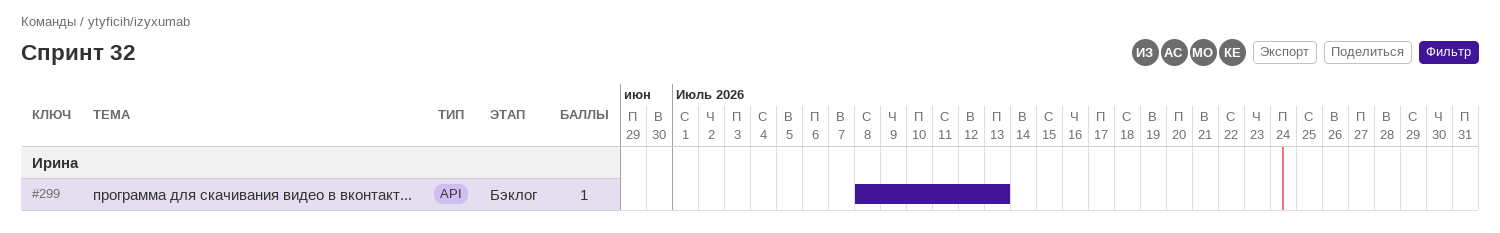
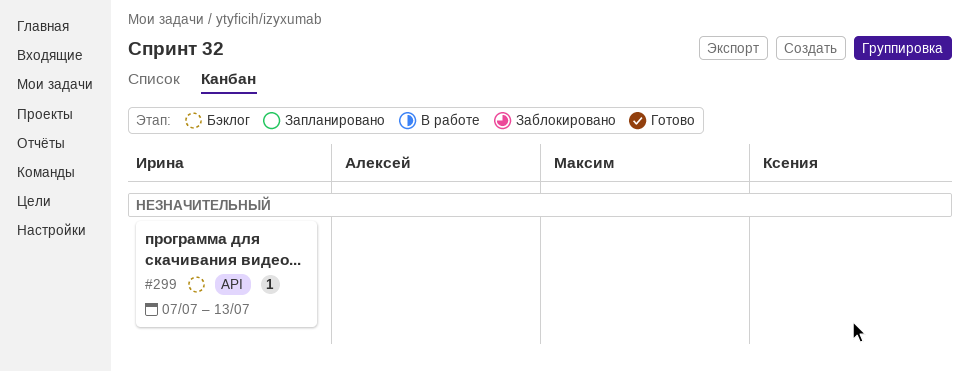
#299, start: Jul 8 -> Jul 7

